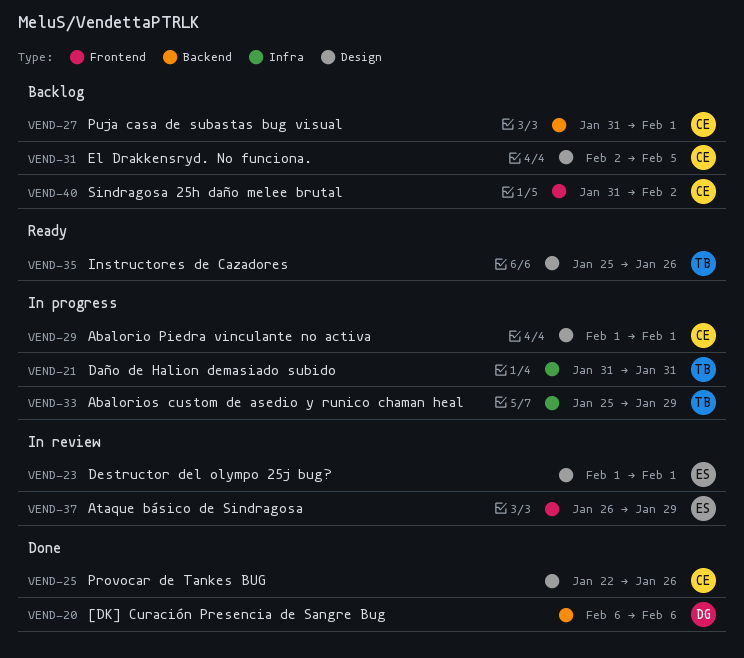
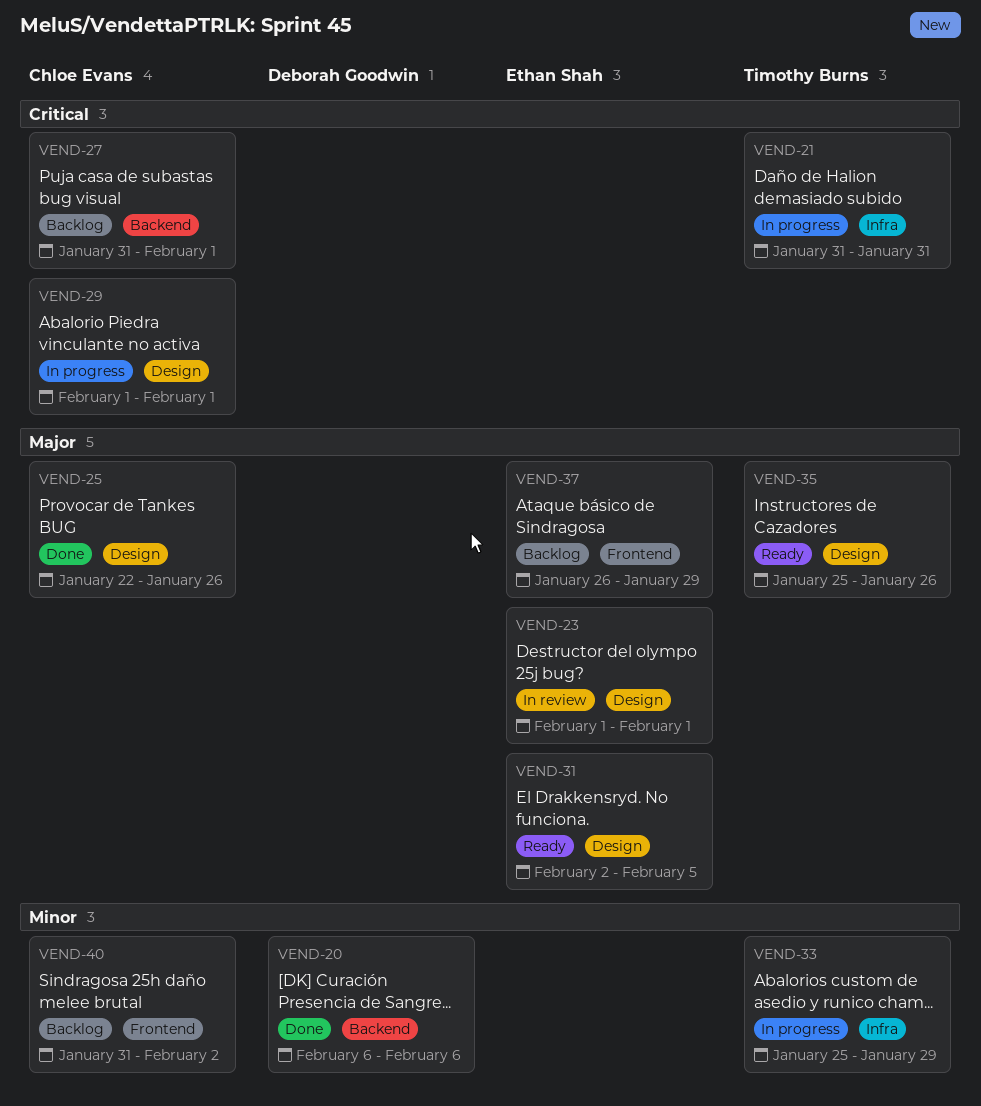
VEND-31, status: Backlog -> Ready
VEND-31, owner: Chloe Evans -> Ethan Shah
VEND-37, status: In review -> Backlog

